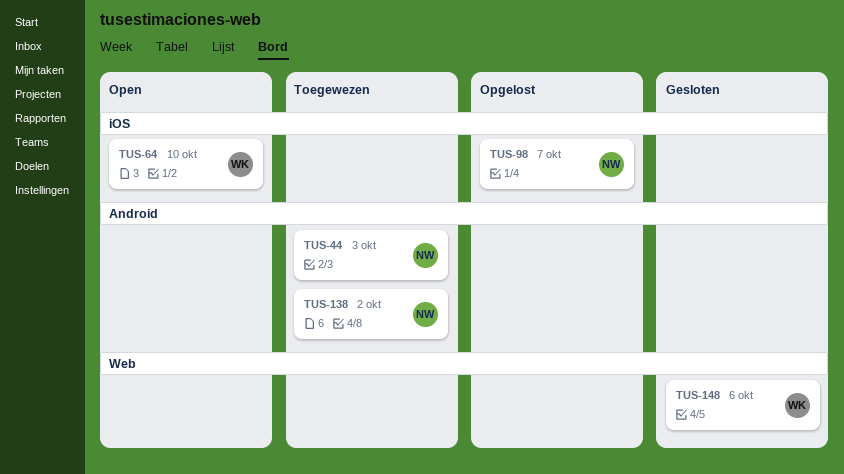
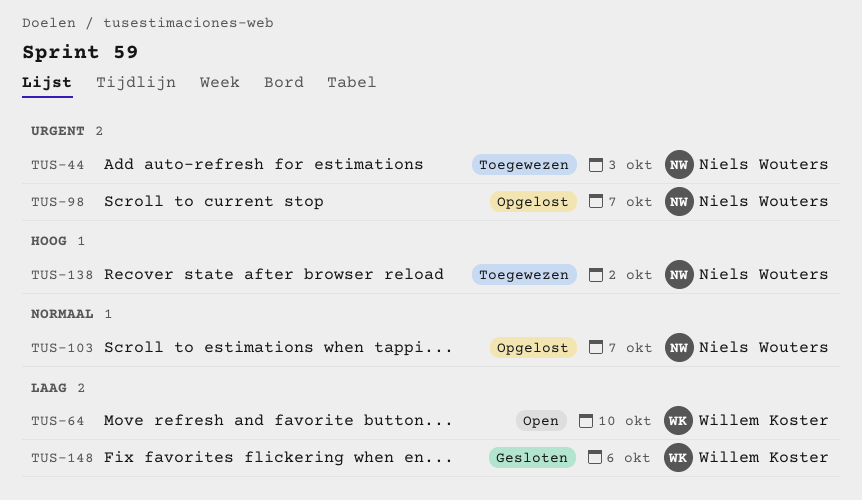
TUS-103: none -> present

